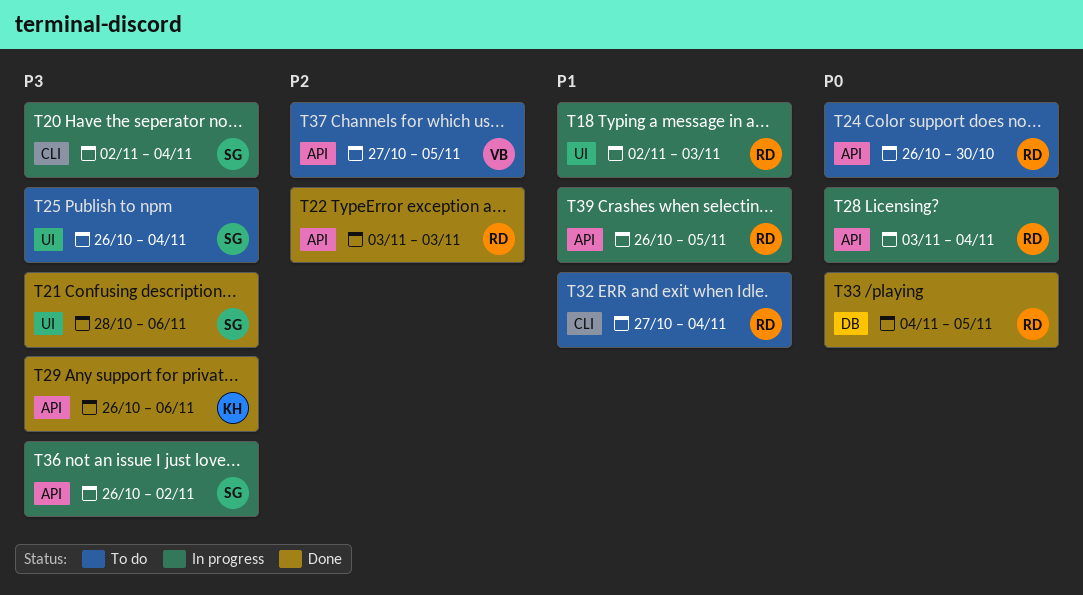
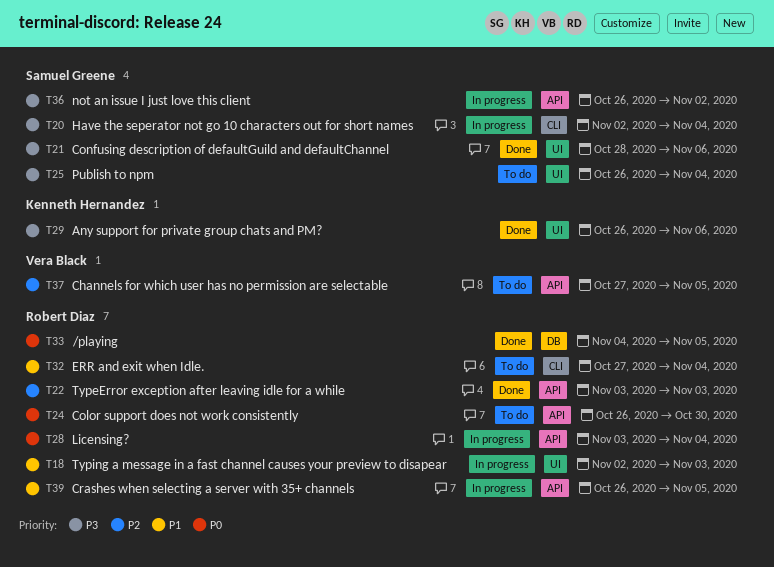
T29, label: API -> UI

